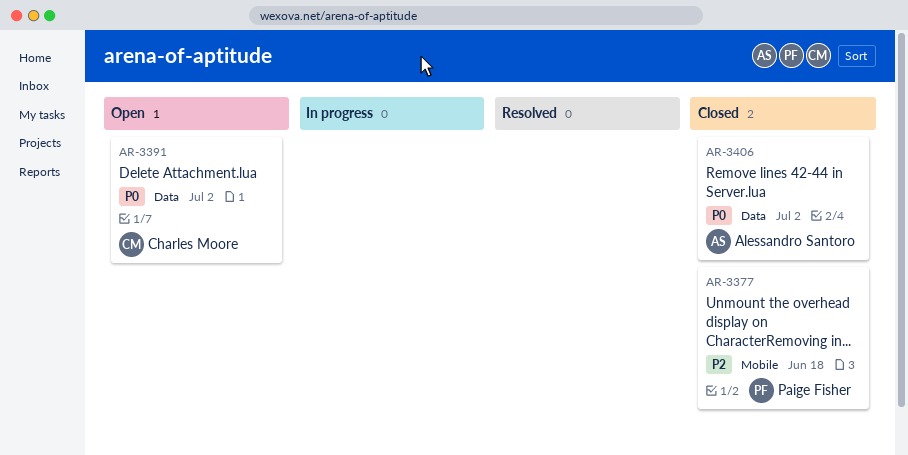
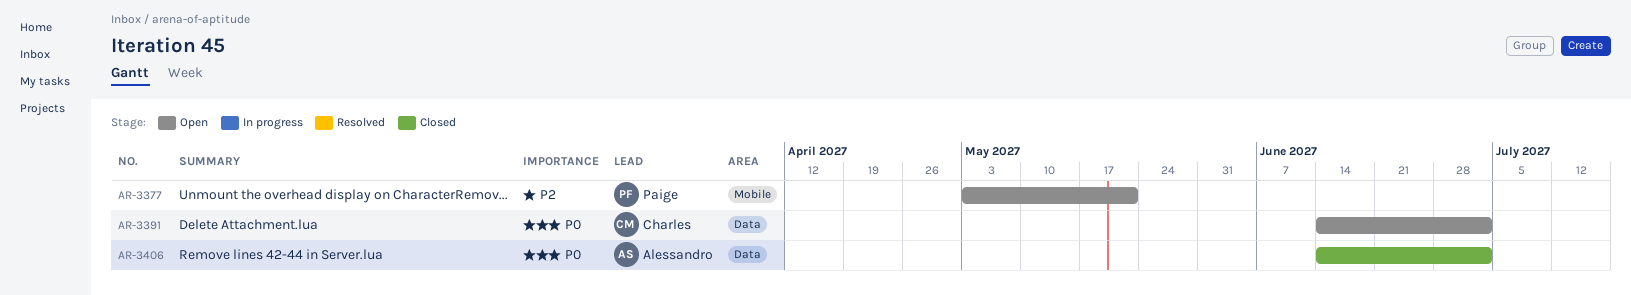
AR-3377, status: Closed -> Open
AR-3377, due: Jun 18 -> May 21

